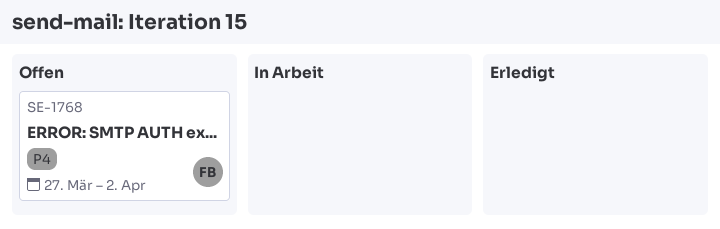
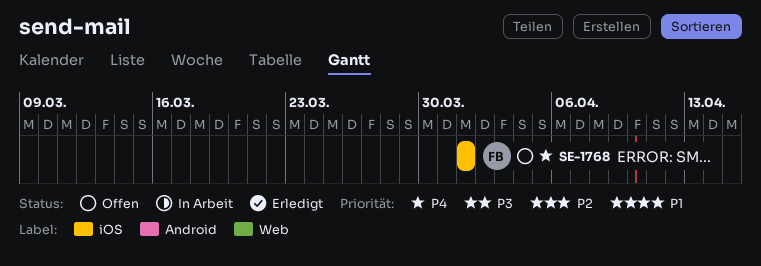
SE-1768, start: Mar 27 -> Apr 1
SE-1768, due: Apr 2 -> Apr 1

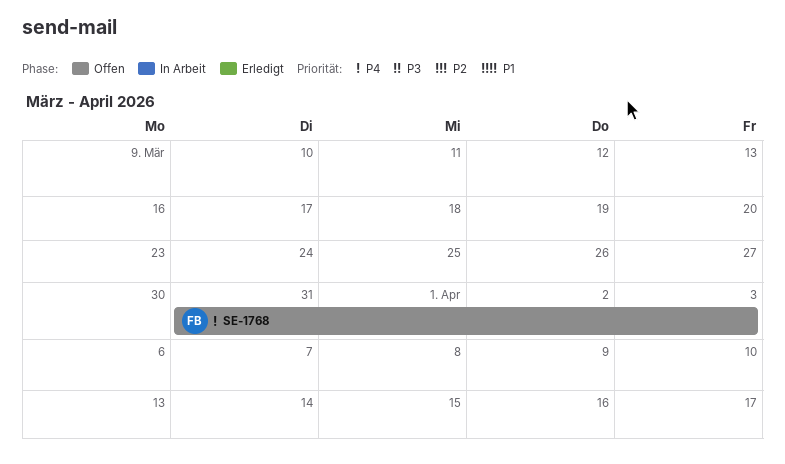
SE-1768, start: Apr 1 -> Mar 31
SE-1768, due: Apr 1 -> Apr 3

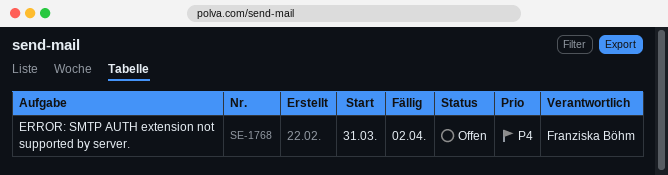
SE-1768, due: Apr 3 -> Apr 2

